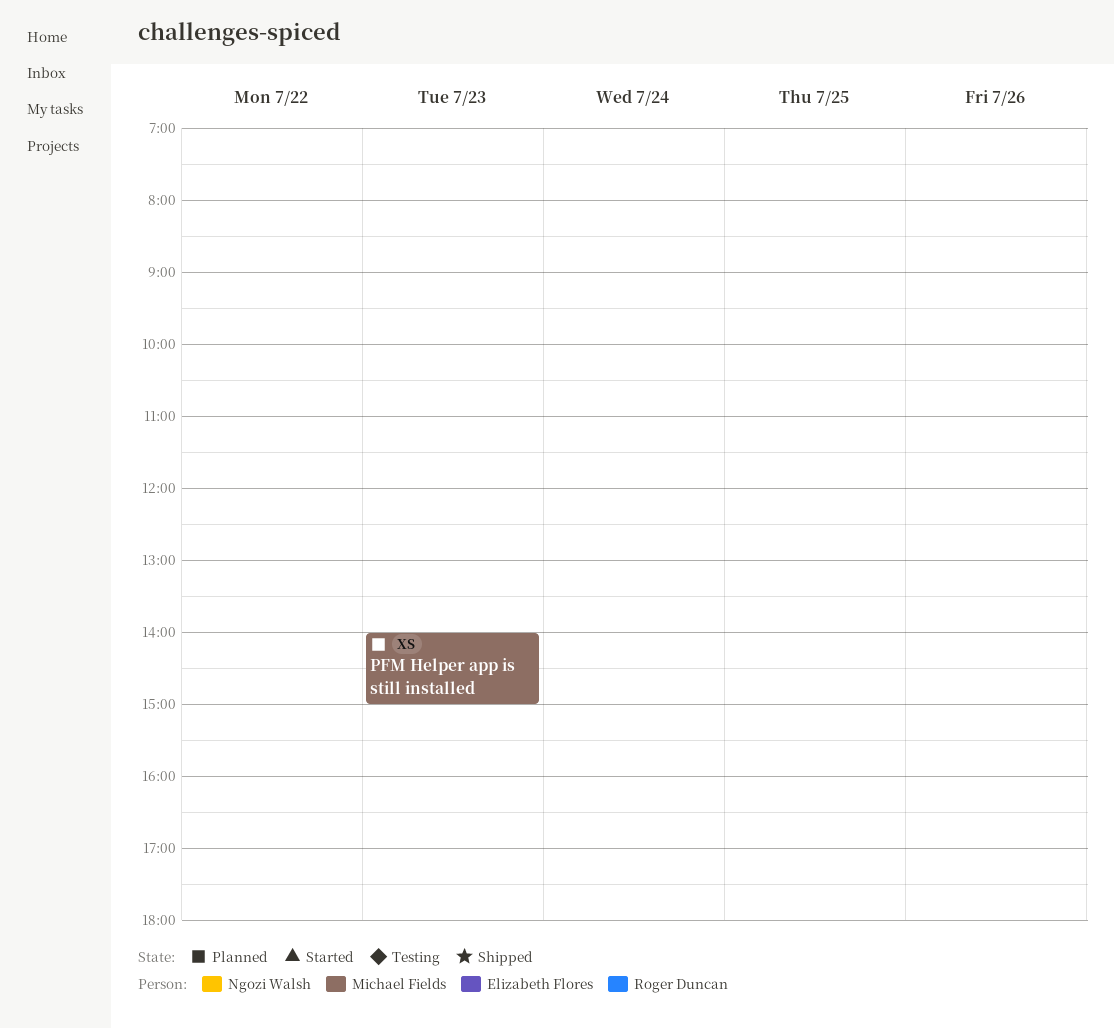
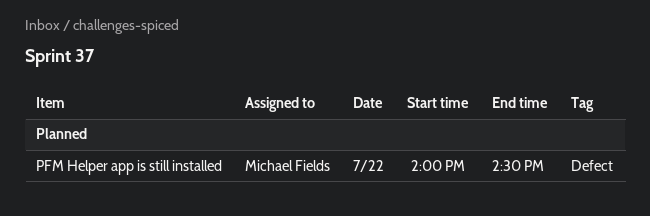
PFM Helper app is still installed, day: Jul 23 -> Jul 22
PFM Helper app is still installed, ends: 15:00 -> 14:30

